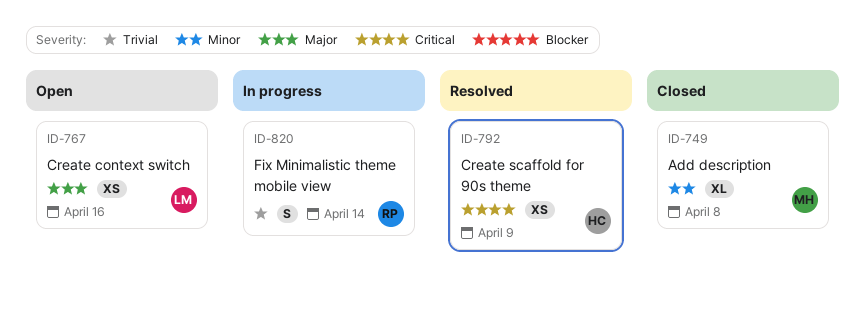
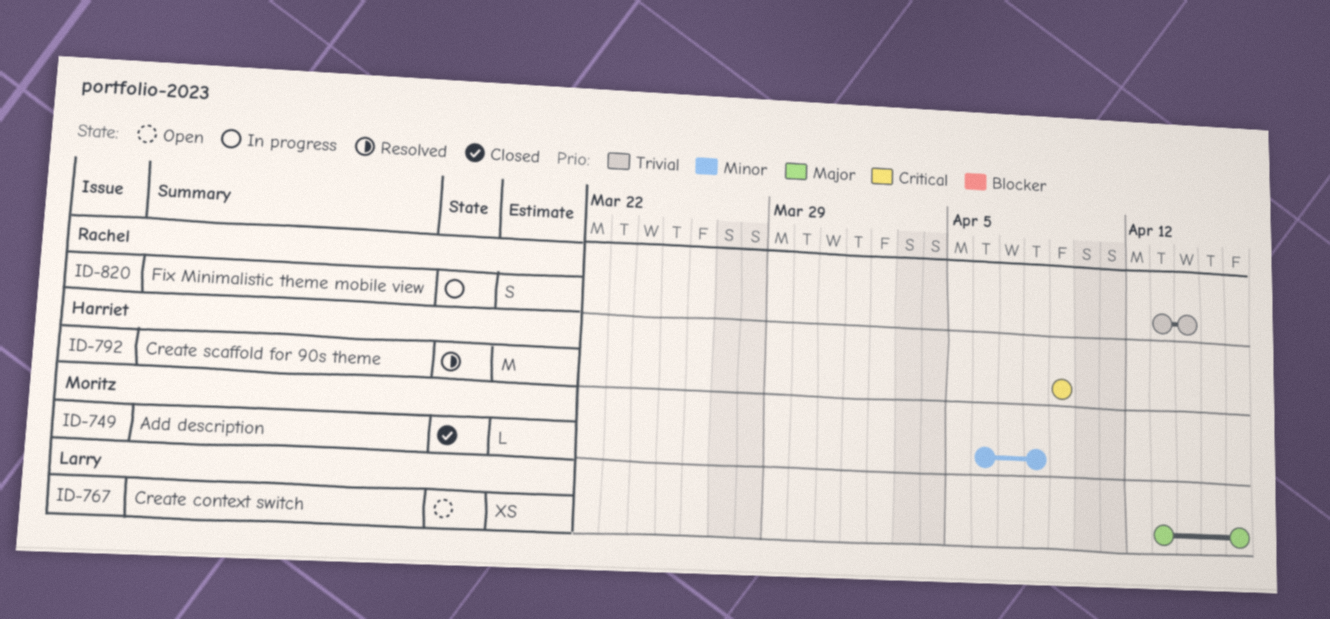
ID-749, estimate: XL -> L
ID-792, estimate: XS -> M

